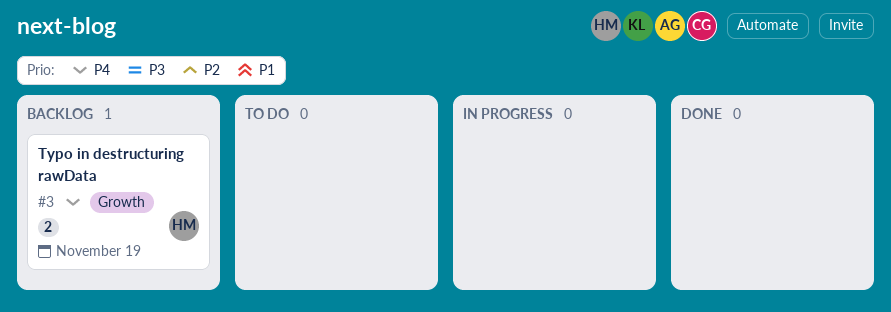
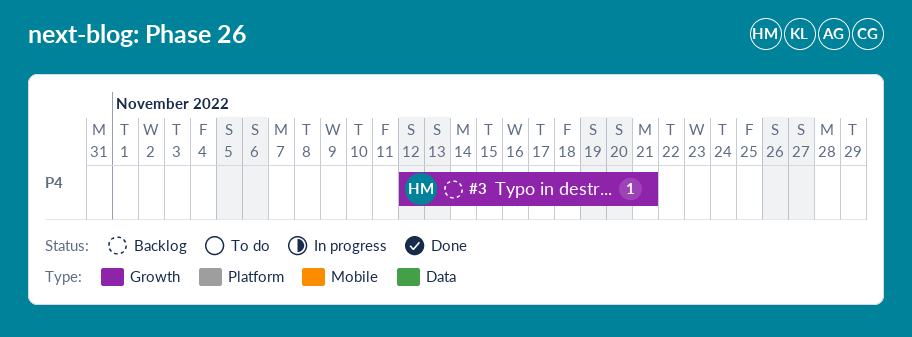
#3, estimate: 2 -> 1
#3, due: Nov 19 -> Nov 21

